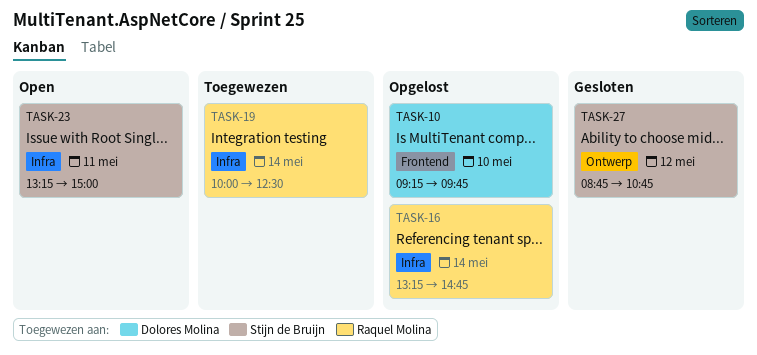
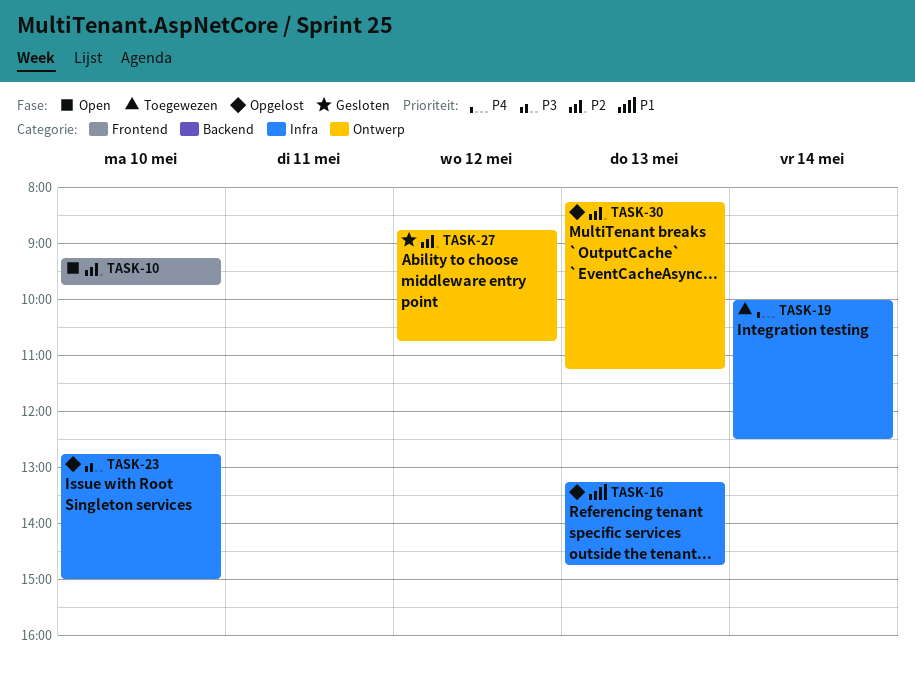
TASK-10, status: Opgelost -> Open
TASK-16, day: May 14 -> May 13
TASK-23, status: Open -> Opgelost
TASK-23, day: May 11 -> May 10
TASK-23, begins: 13:15 -> 12:45
TASK-30: none -> present

